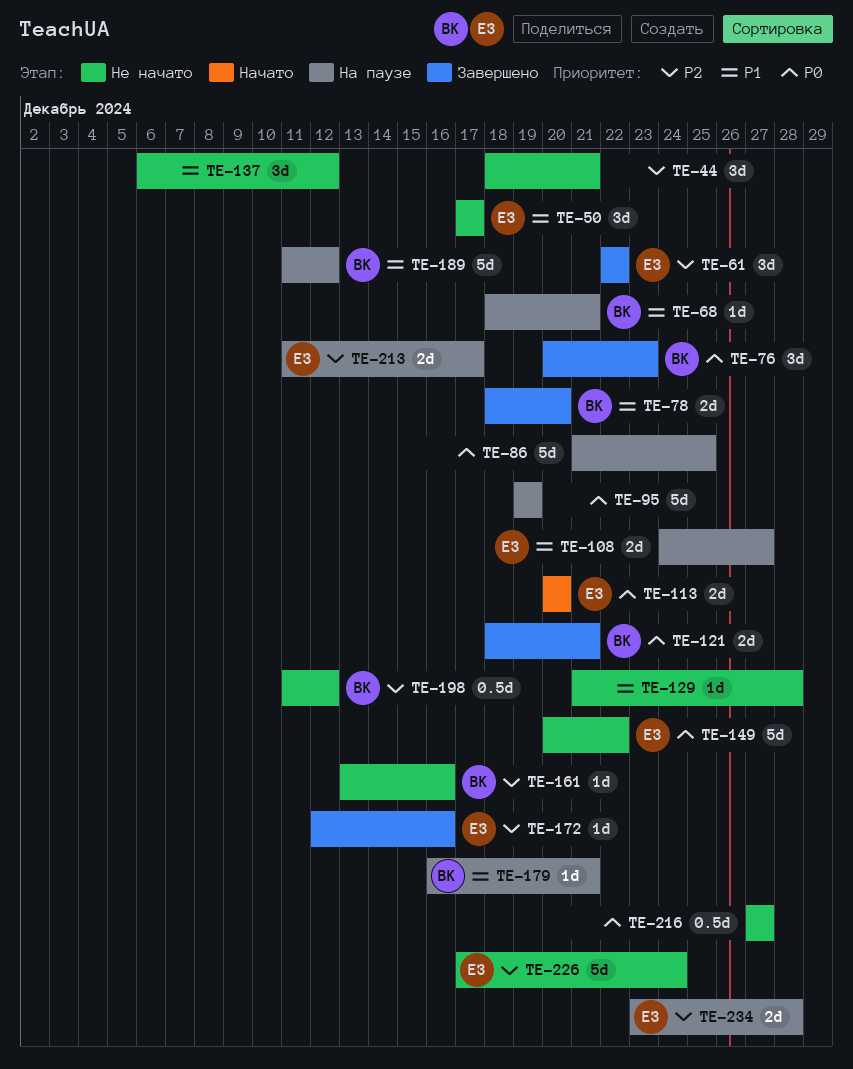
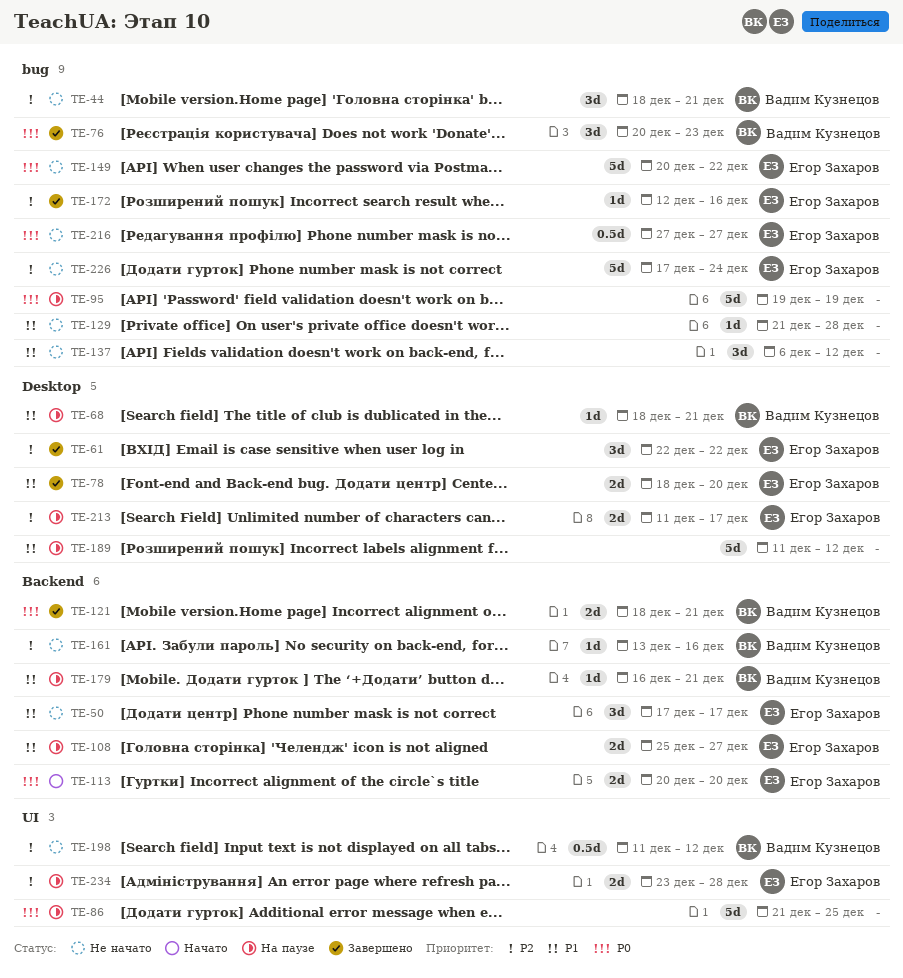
TE-44, owner: none -> Вадим Кузнецов
TE-78, owner: Вадим Кузнецов -> Егор Захаров
TE-108, start: Dec 24 -> Dec 25
TE-189, owner: Вадим Кузнецов -> none
TE-216, owner: none -> Егор Захаров

